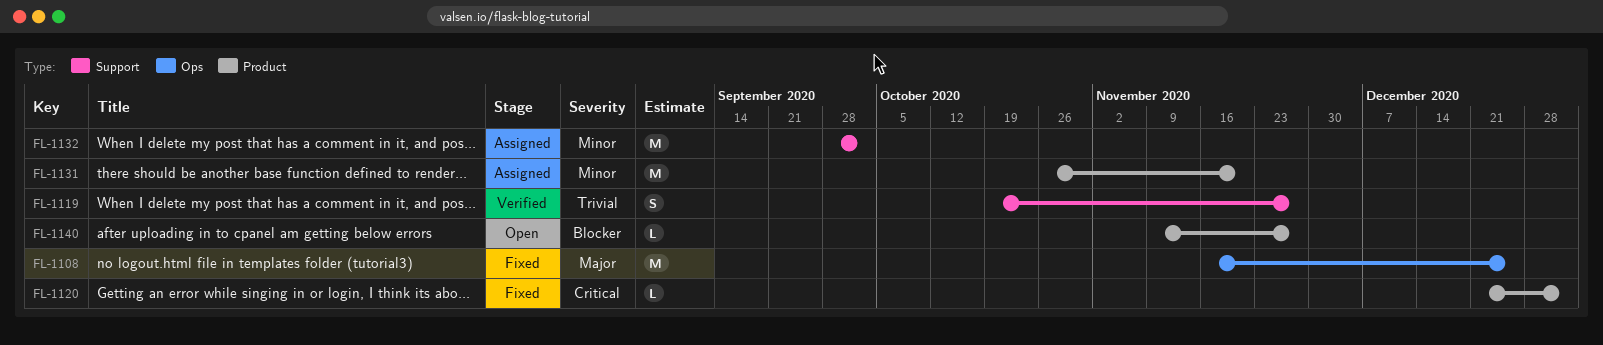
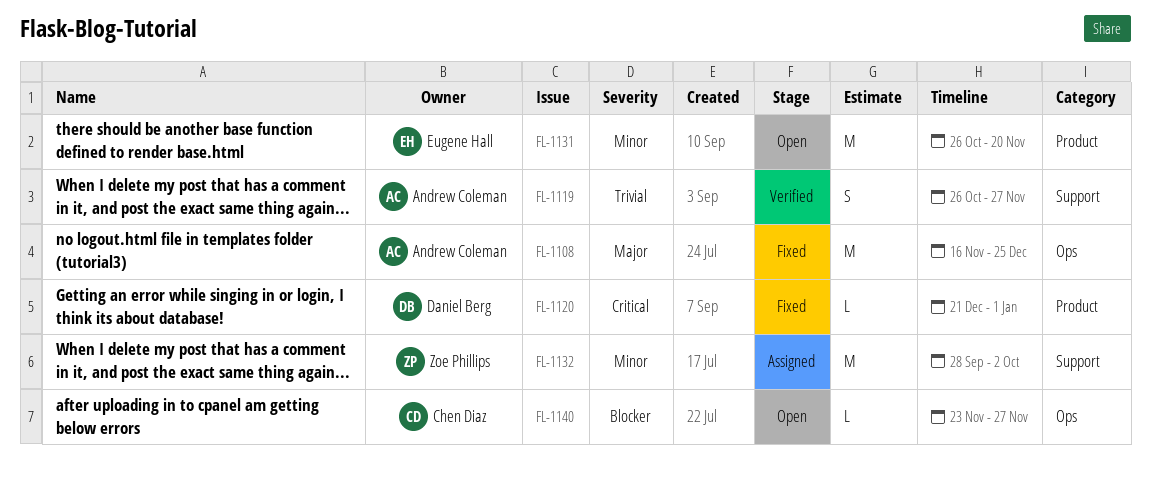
FL-1119, start: Oct 19 -> Oct 26
FL-1131, status: Assigned -> Open
FL-1140, label: Product -> Ops
FL-1140, start: Nov 9 -> Nov 23

